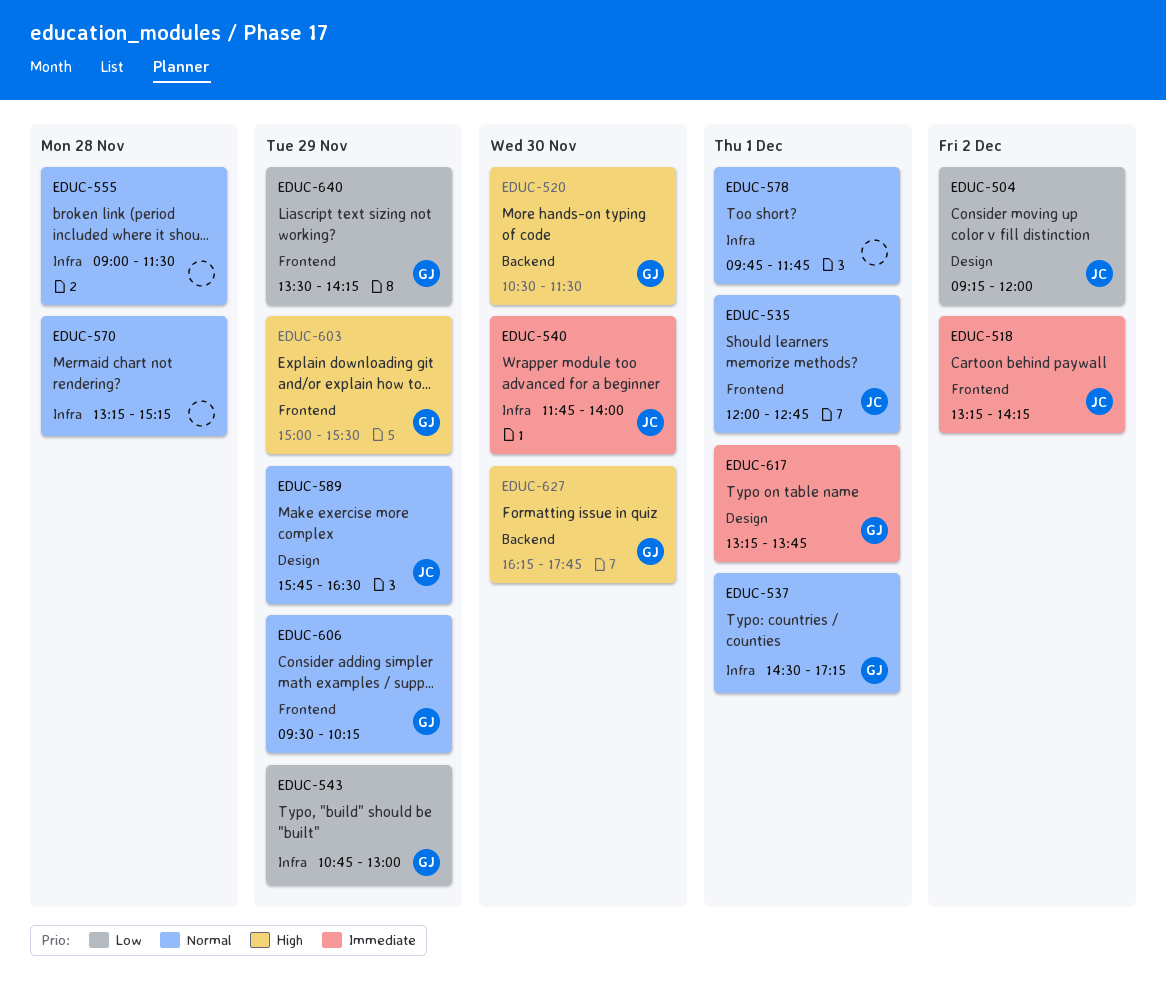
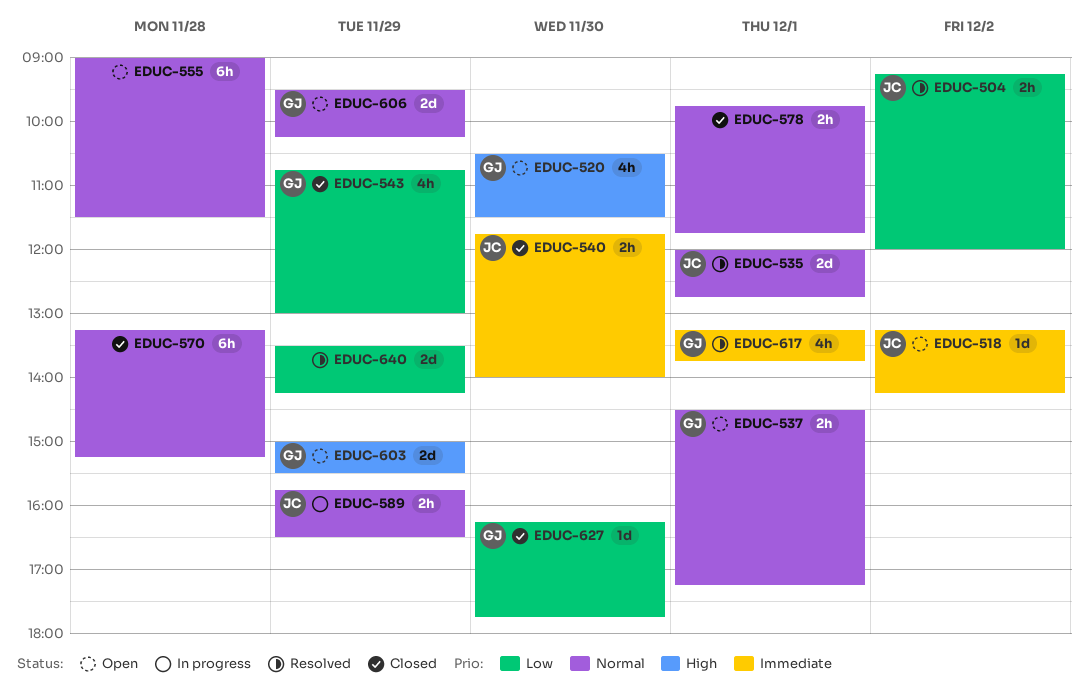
EDUC-627, priority: High -> Low
EDUC-640, owner: GJ -> none

